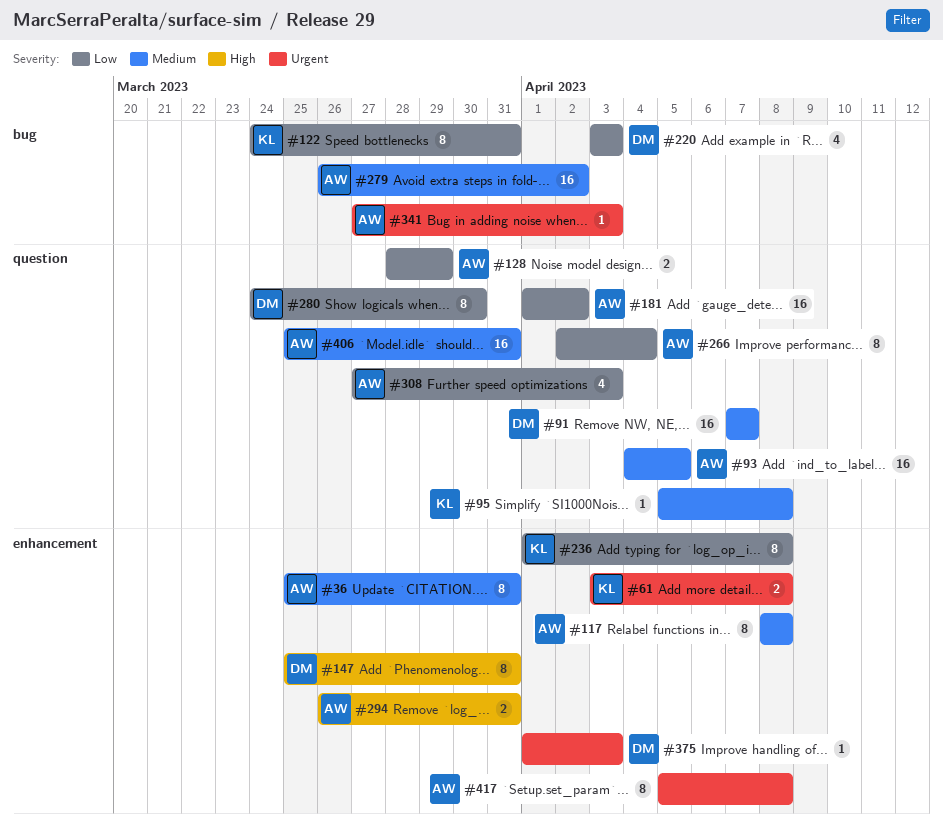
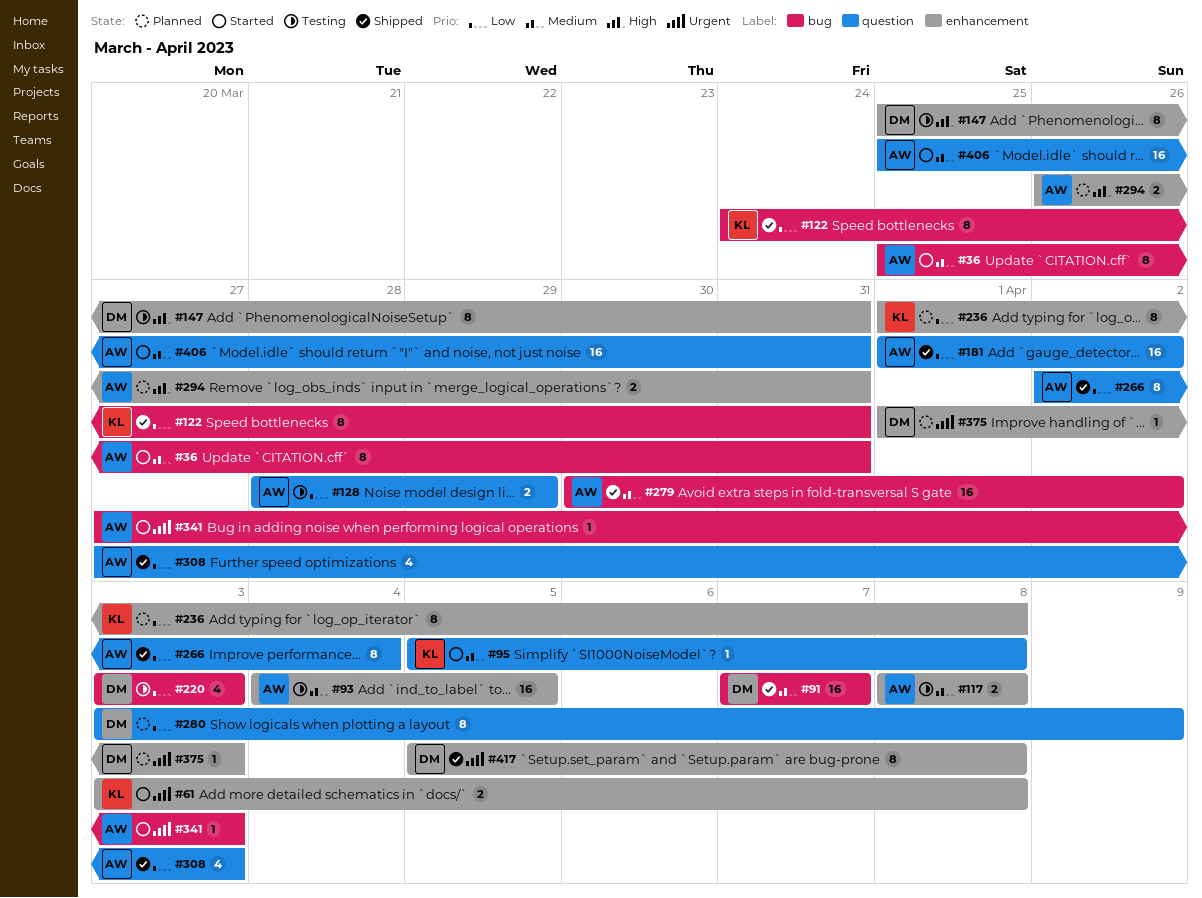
#36, label: enhancement -> bug
#91, label: question -> bug
#93, label: question -> enhancement
#117, estimate: 8 -> 2
#279, start: Mar 26 -> Mar 30
#280, start: Mar 24 -> Apr 3
#280, due: Mar 30 -> Apr 9
#417, owner: AW -> DM

